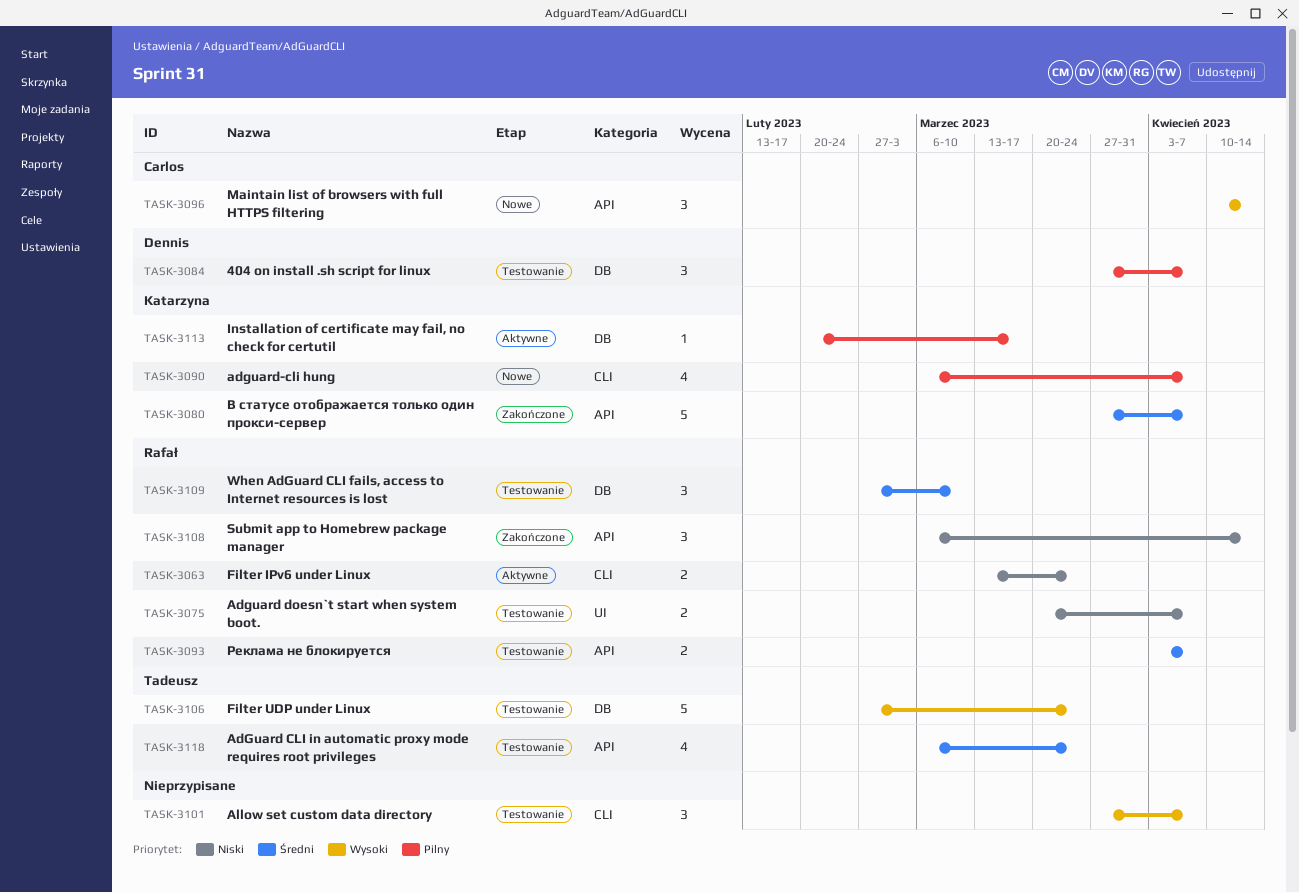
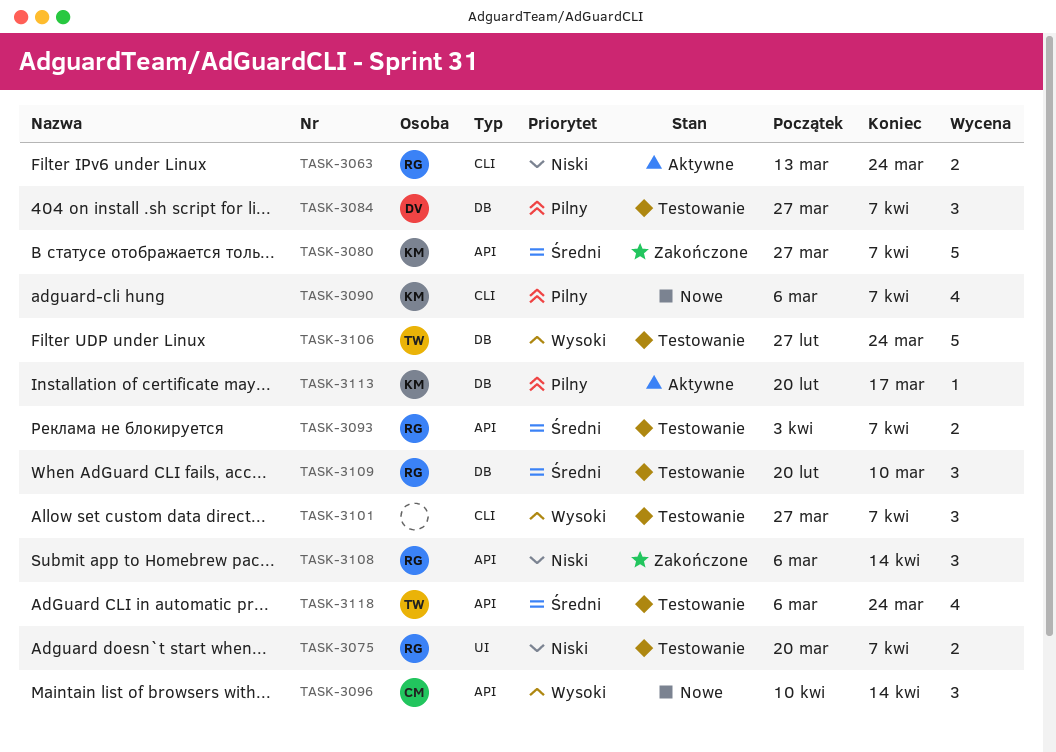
TASK-3109, start: Feb 27 -> Feb 20

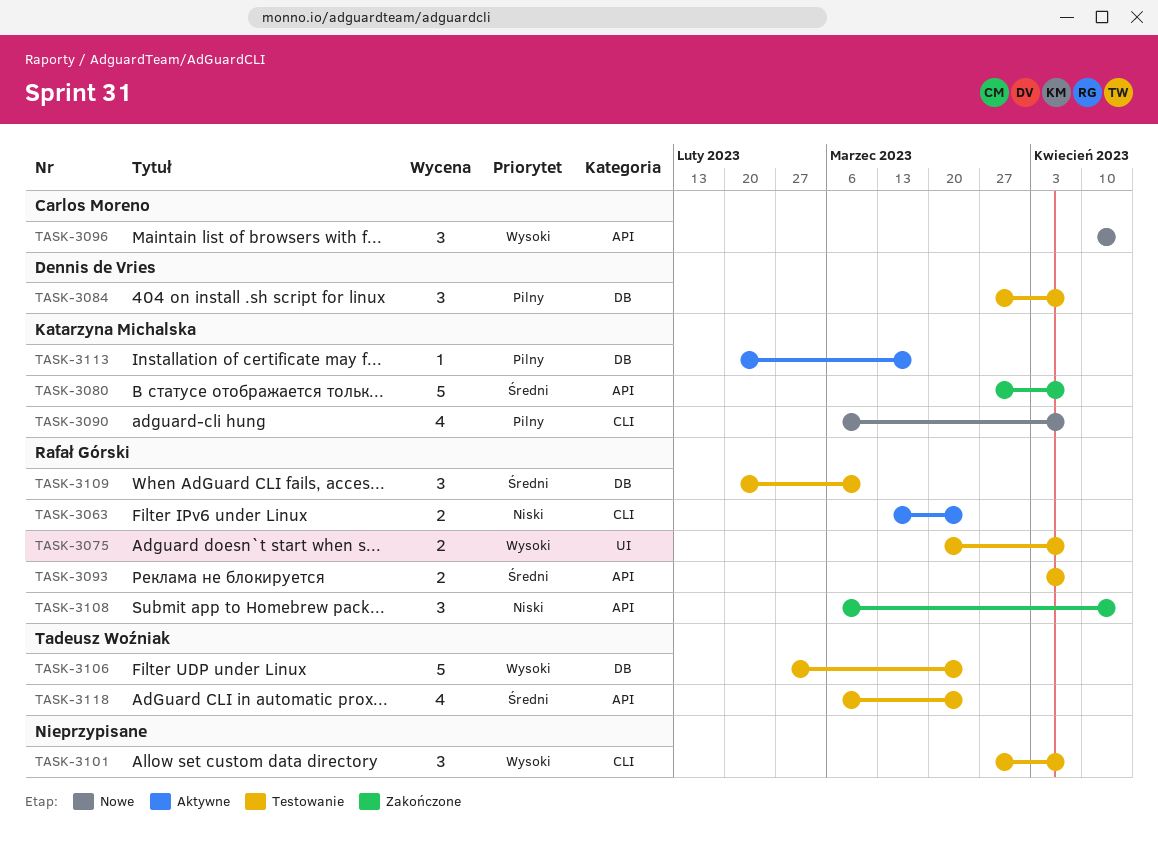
TASK-3075, priority: Niski -> Wysoki

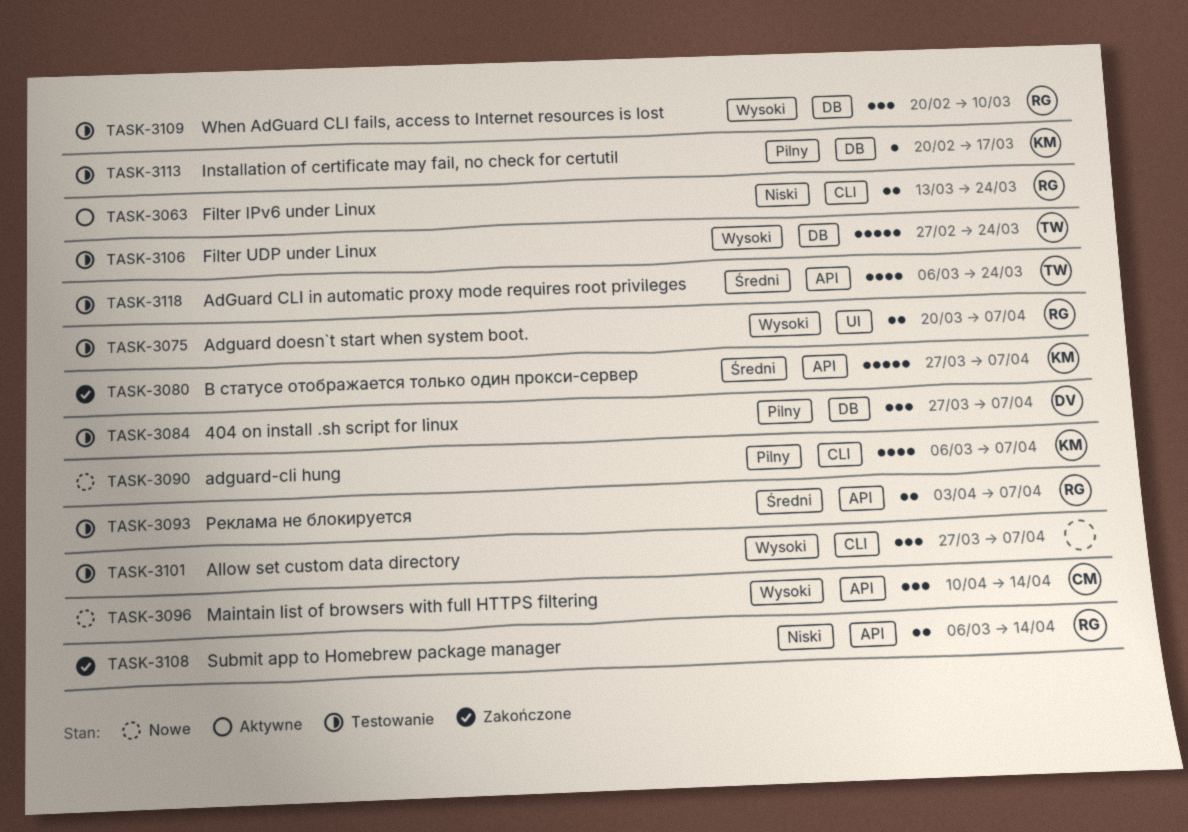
TASK-3108, estimate: 3 -> 2
TASK-3109, priority: Średni -> Wysoki
TASK-3113, status: Aktywne -> Testowanie

